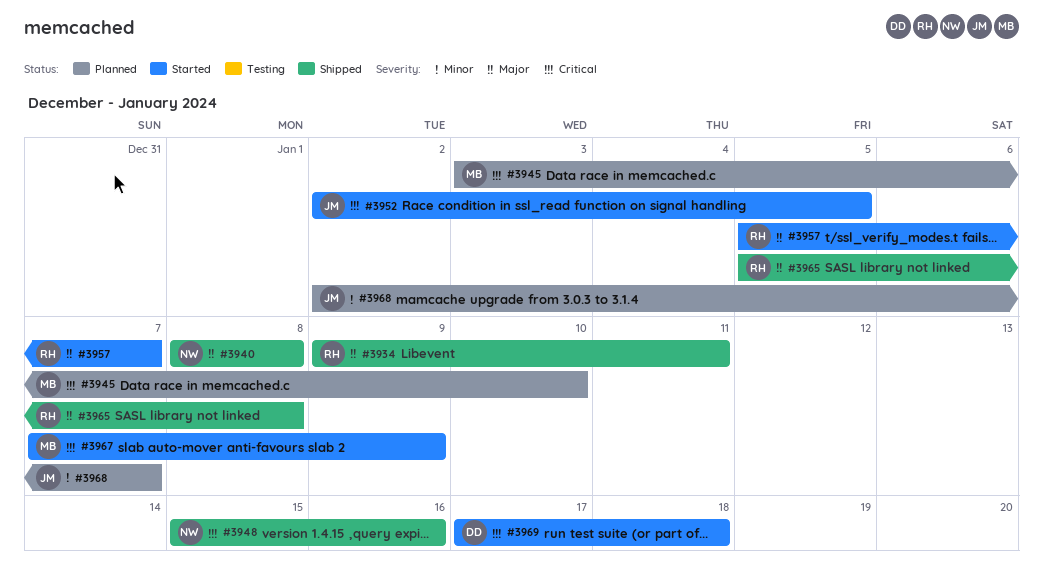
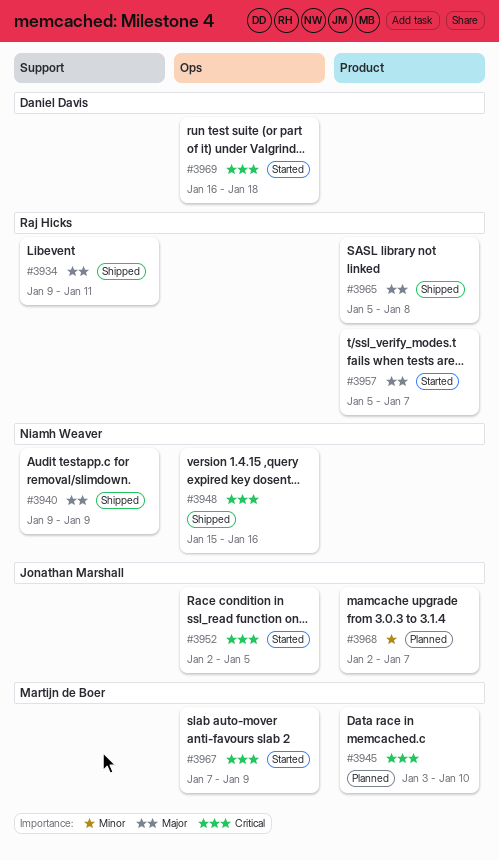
#3940, start: Jan 8 -> Jan 9
#3940, due: Jan 8 -> Jan 9
#3969, start: Jan 17 -> Jan 16

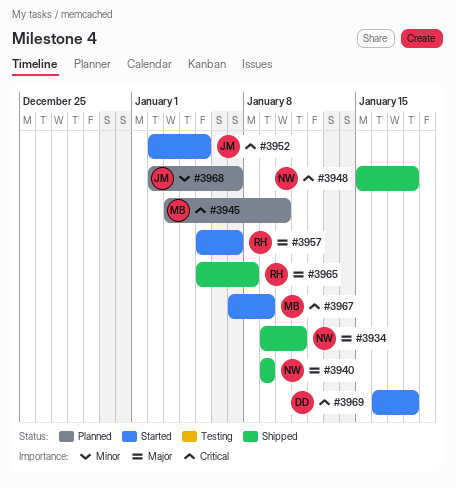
#3934, owner: Raj Hicks -> Niamh Weaver
#3948, due: Jan 16 -> Jan 18

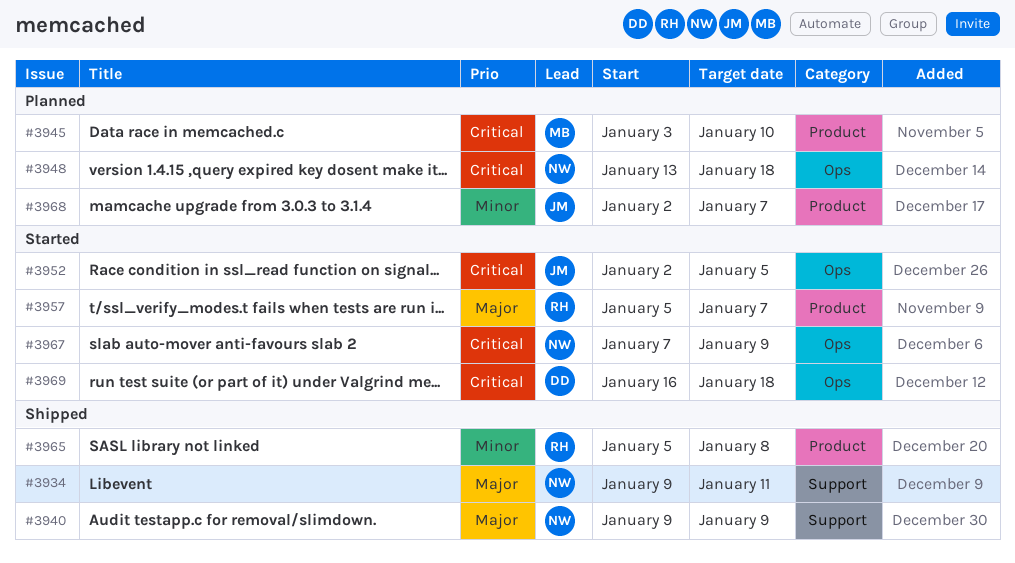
#3948, status: Shipped -> Planned
#3948, start: Jan 15 -> Jan 13
#3965, priority: Major -> Minor
#3967, owner: MB -> NW

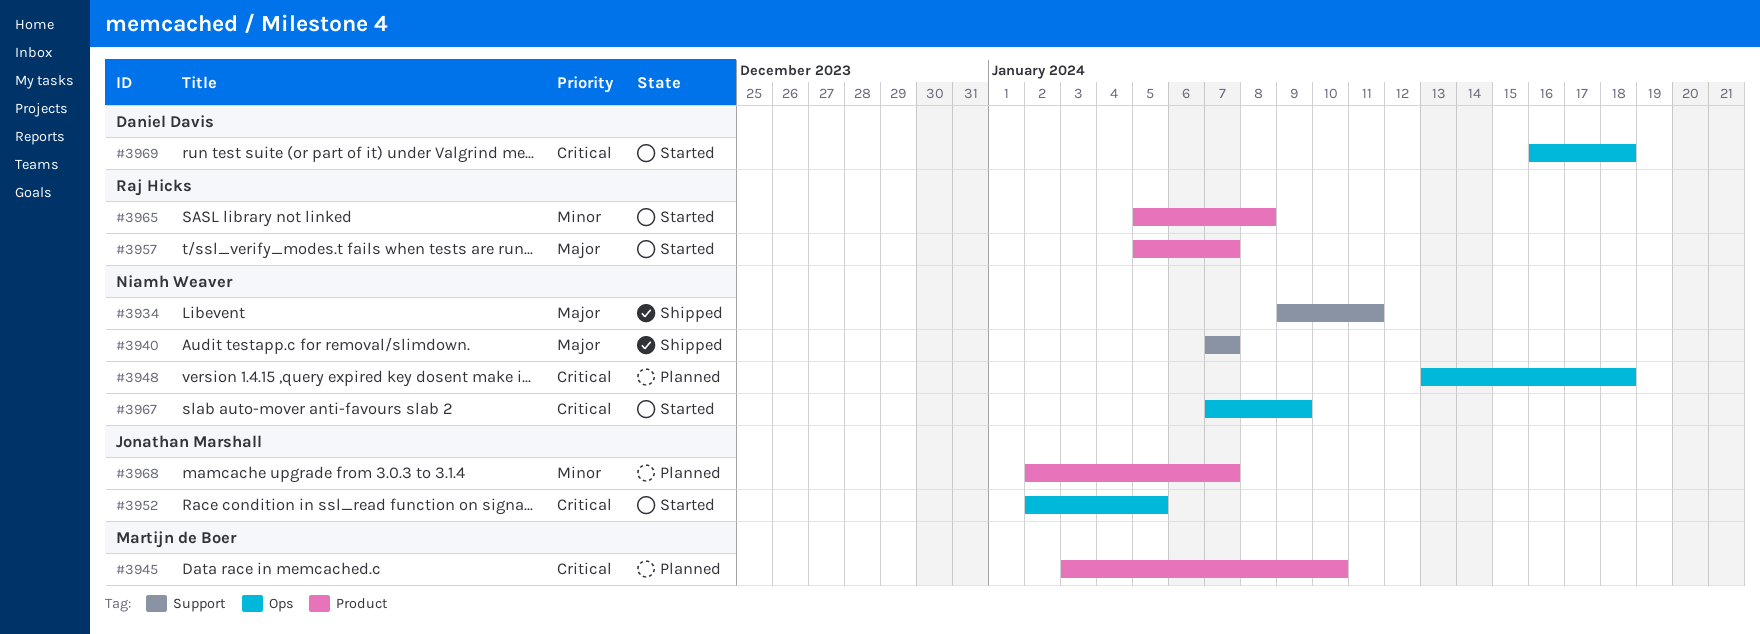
#3940, start: Jan 9 -> Jan 7
#3940, due: Jan 9 -> Jan 7
#3965, status: Shipped -> Started

